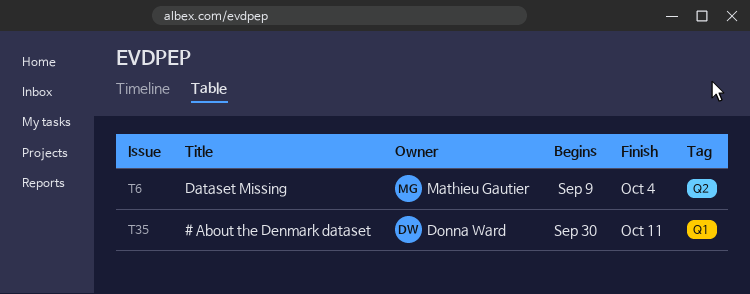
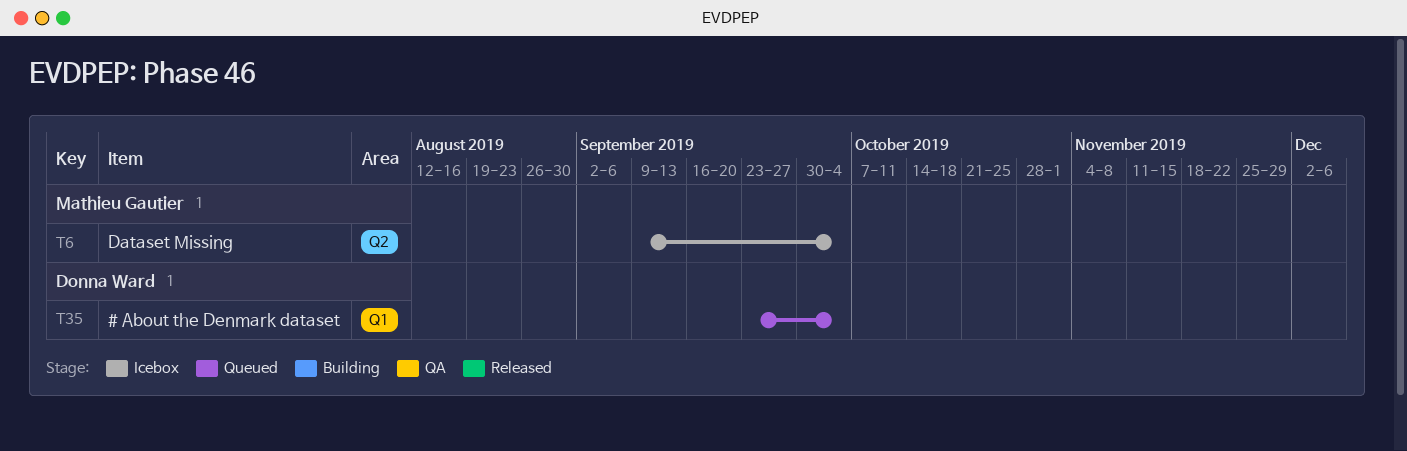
T35, start: Sep 30 -> Sep 23
T35, due: Oct 11 -> Oct 4

